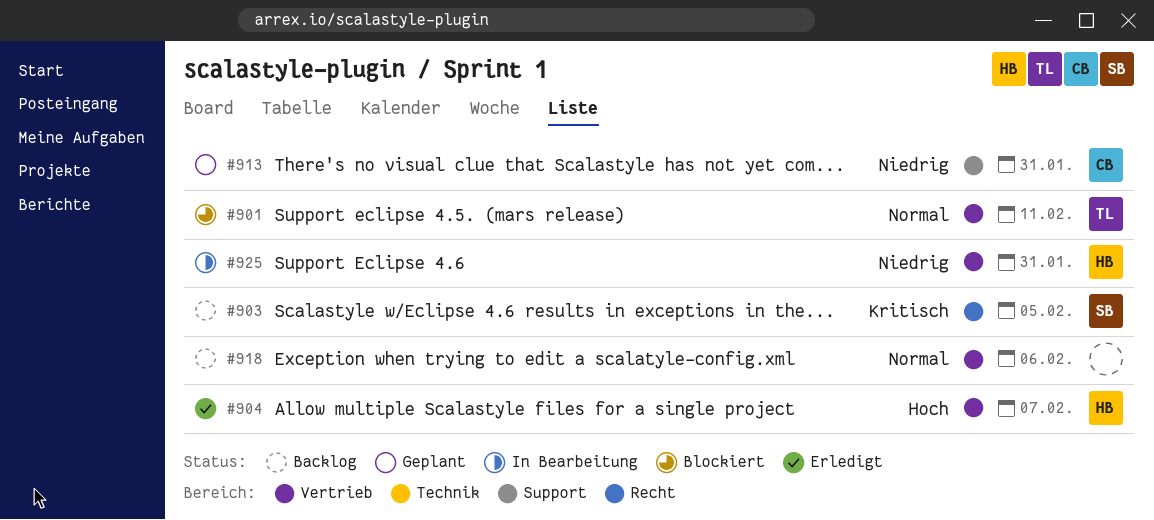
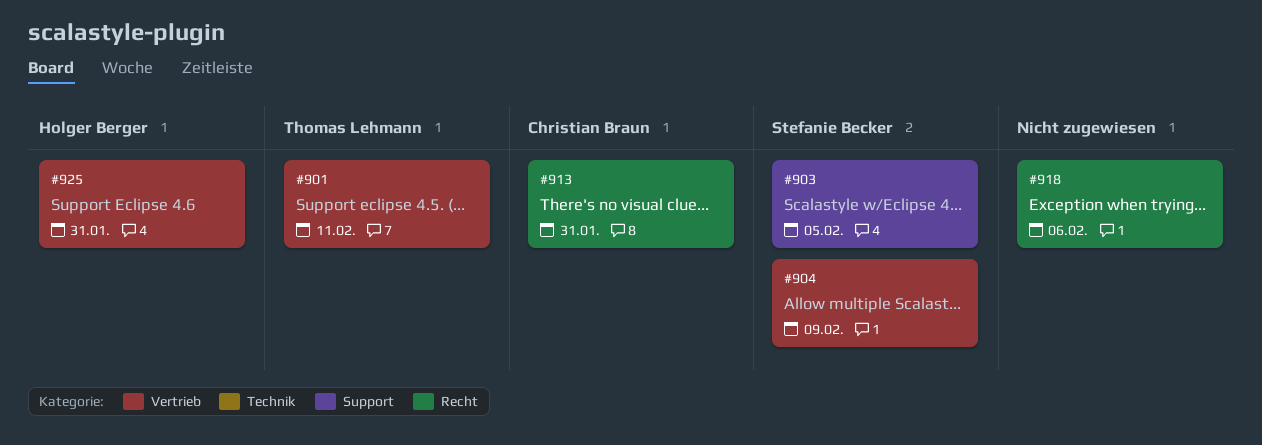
#903, label: Recht -> Support
#904, owner: Holger Berger -> Stefanie Becker
#904, due: Feb 7 -> Feb 9
#913, label: Support -> Recht
#918, label: Vertrieb -> Recht

